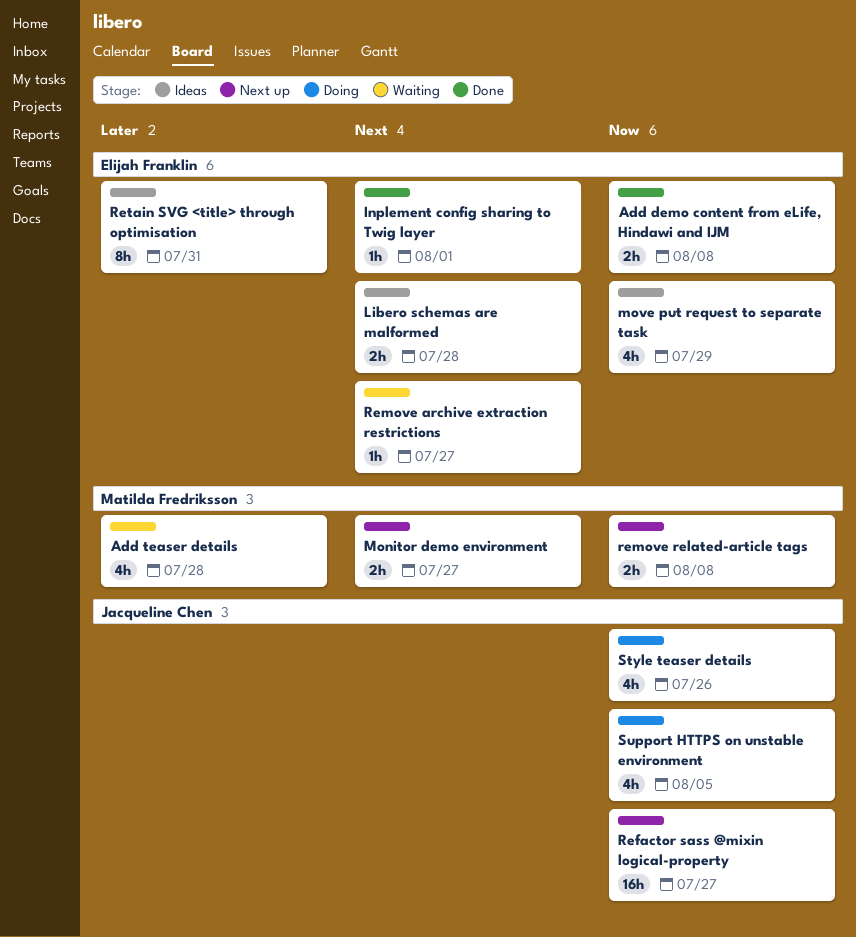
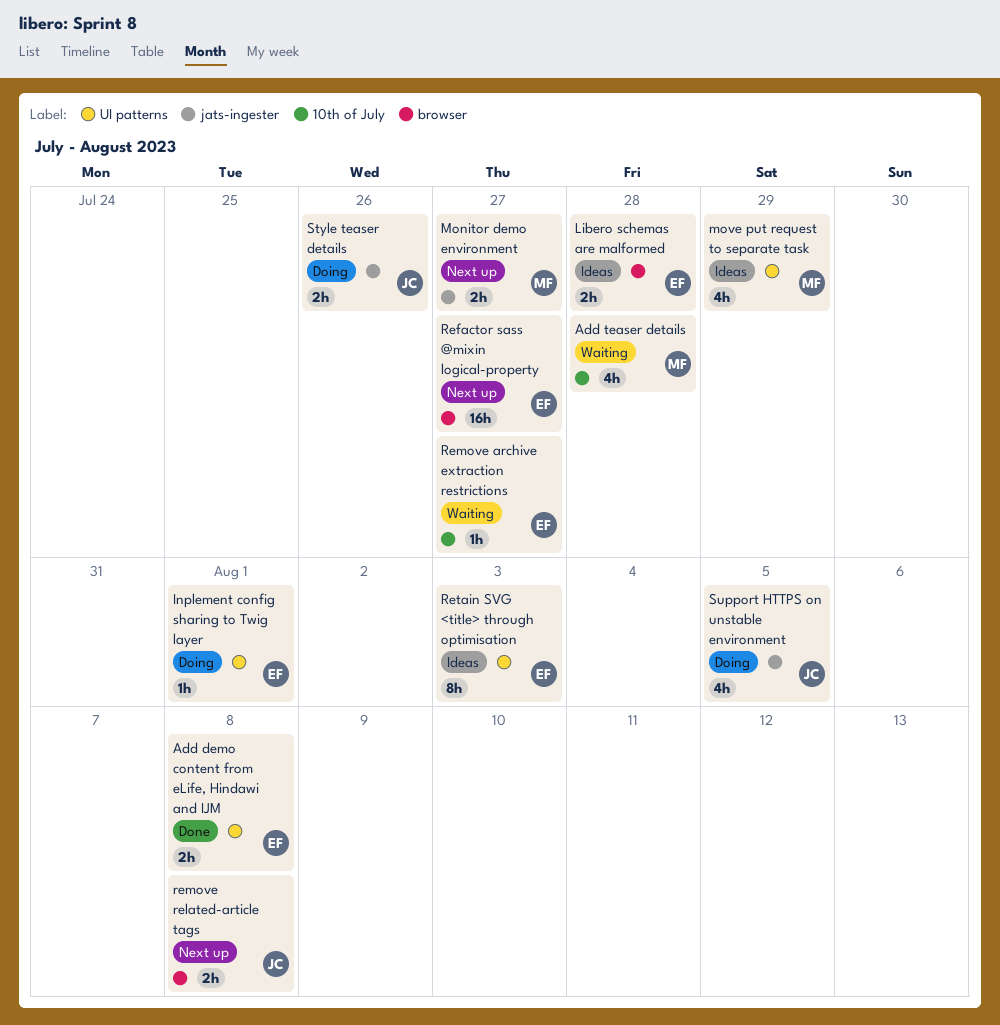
Inplement config sharing to Twig layer, status: Done -> Doing
move put request to separate task, owner: Elijah Franklin -> Matilda Fredriksson
Refactor sass @mixin logical-property, owner: Jacqueline Chen -> Elijah Franklin
remove related-article tags, owner: Matilda Fredriksson -> Jacqueline Chen
Retain SVG <title> through optimisation, due: Jul 31 -> Aug 3
Style teaser details, estimate: 4h -> 2h

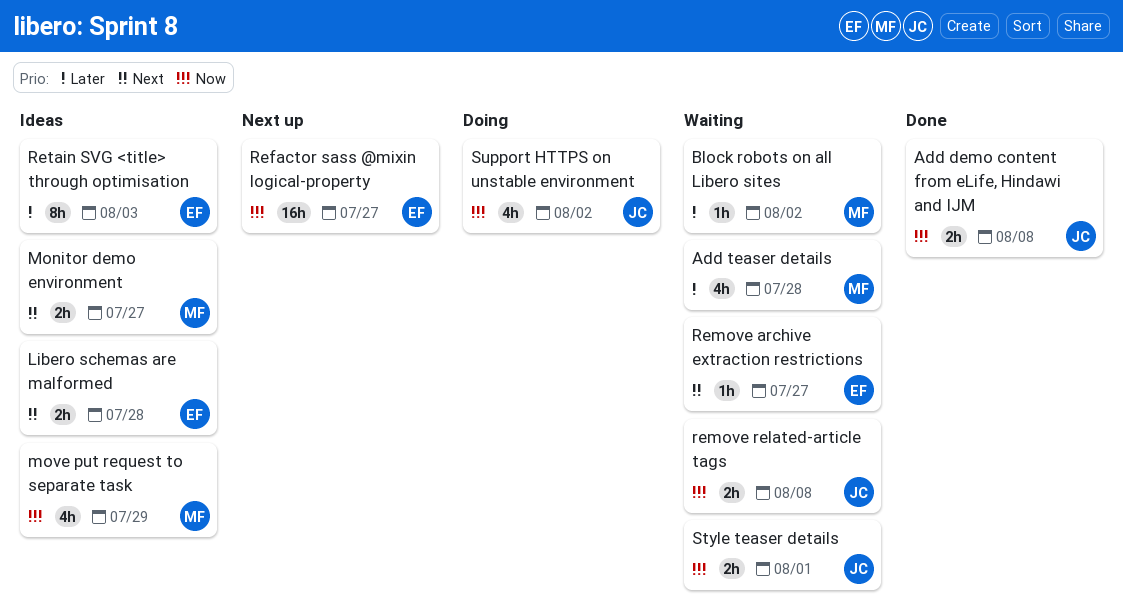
Add demo content from eLife, Hindawi and IJM, owner: EF -> JC
Block robots on all Libero sites: none -> present
Inplement config sharing to Twig layer: present -> none
Monitor demo environment, status: Next up -> Ideas
remove related-article tags, status: Next up -> Waiting
Style teaser details, status: Doing -> Waiting
Style teaser details, due: Jul 26 -> Aug 1
Support HTTPS on unstable environment, due: Aug 5 -> Aug 2

